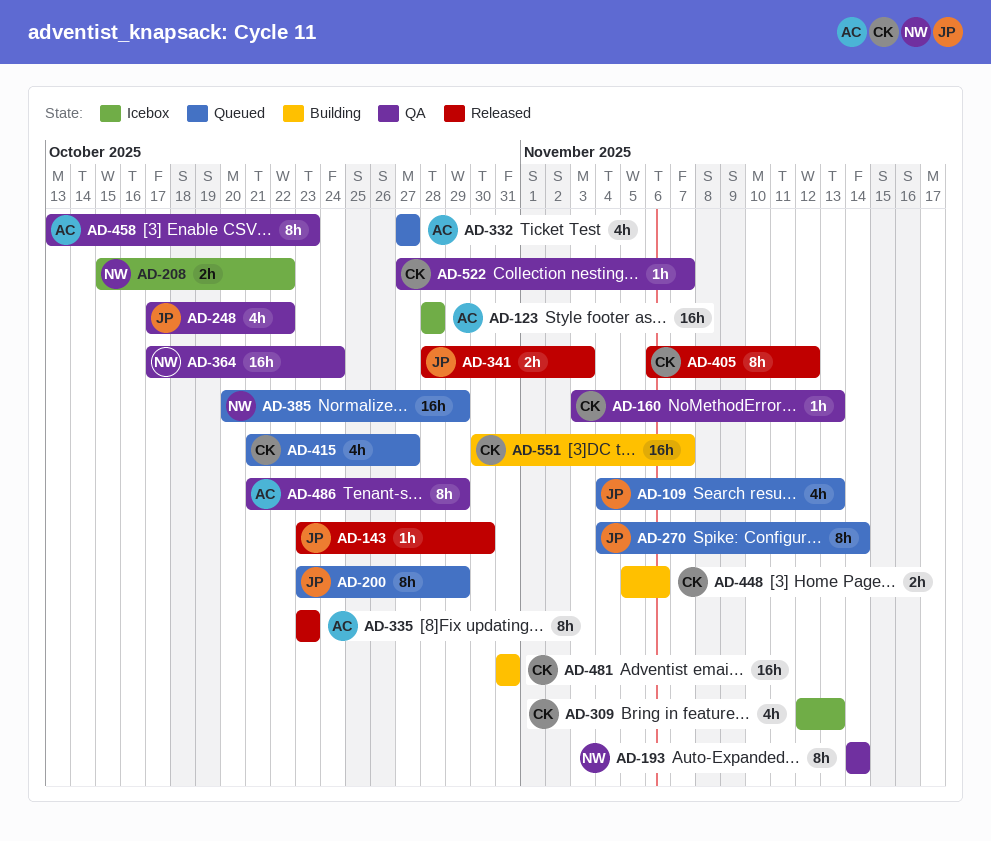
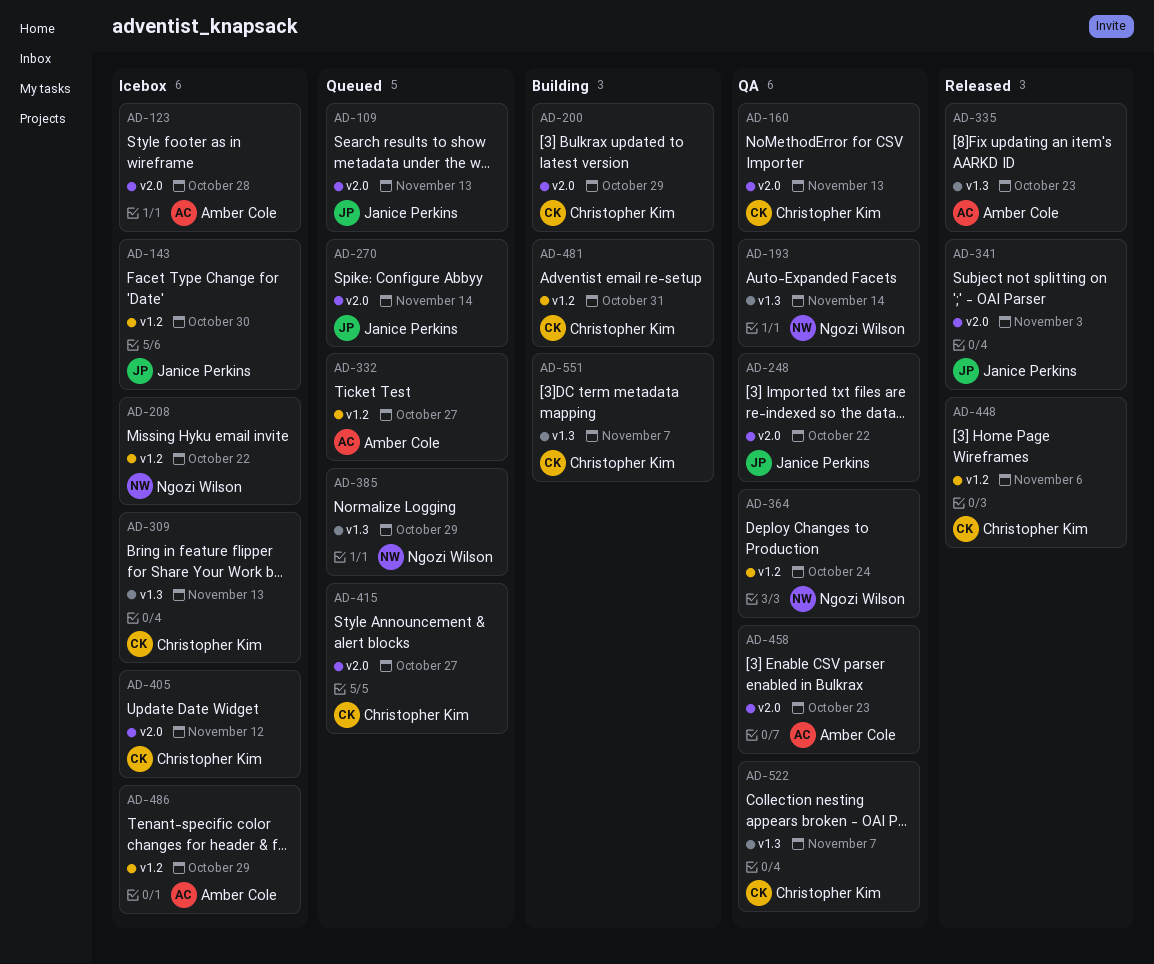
AD-143, status: Released -> Icebox
AD-200, status: Queued -> Building
AD-200, owner: Janice Perkins -> Christopher Kim
AD-405, status: Released -> Icebox
AD-448, status: Building -> Released
AD-486, status: QA -> Icebox

